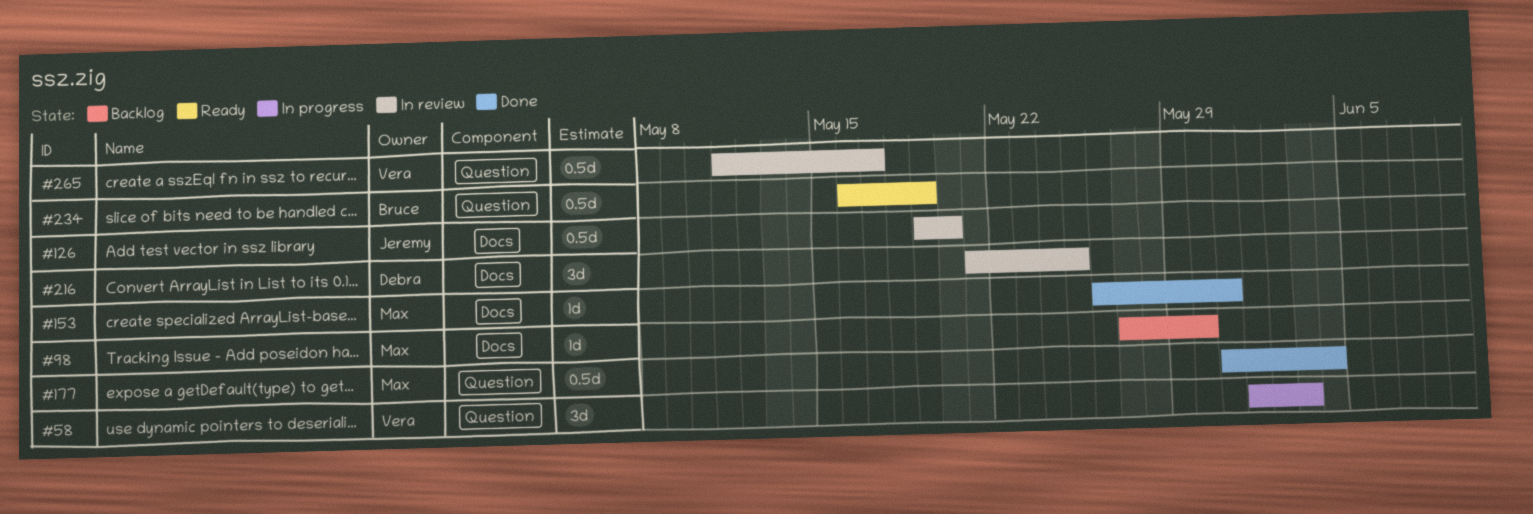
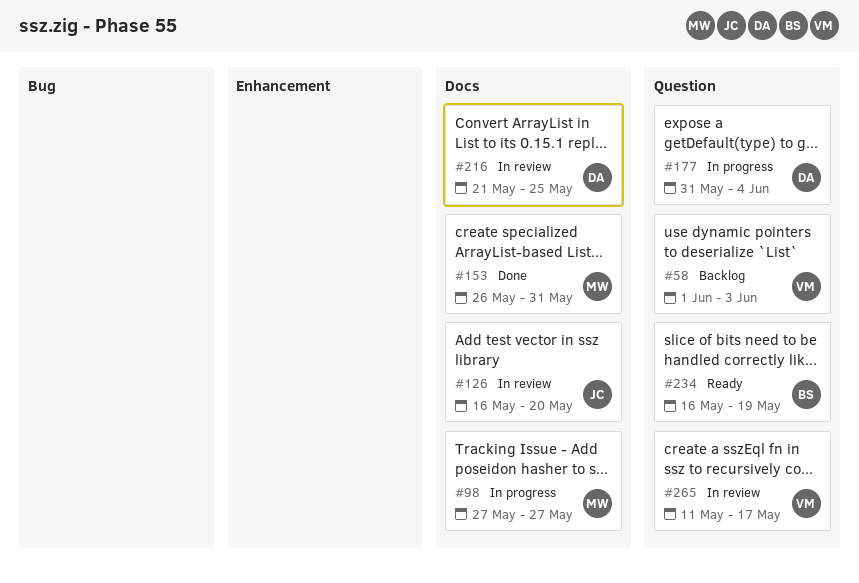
#58, status: In progress -> Backlog
#98, status: Backlog -> In progress
#98, due: May 30 -> May 27
#126, start: May 19 -> May 16
#177, status: Done -> In progress
#177, owner: Max -> Debra

